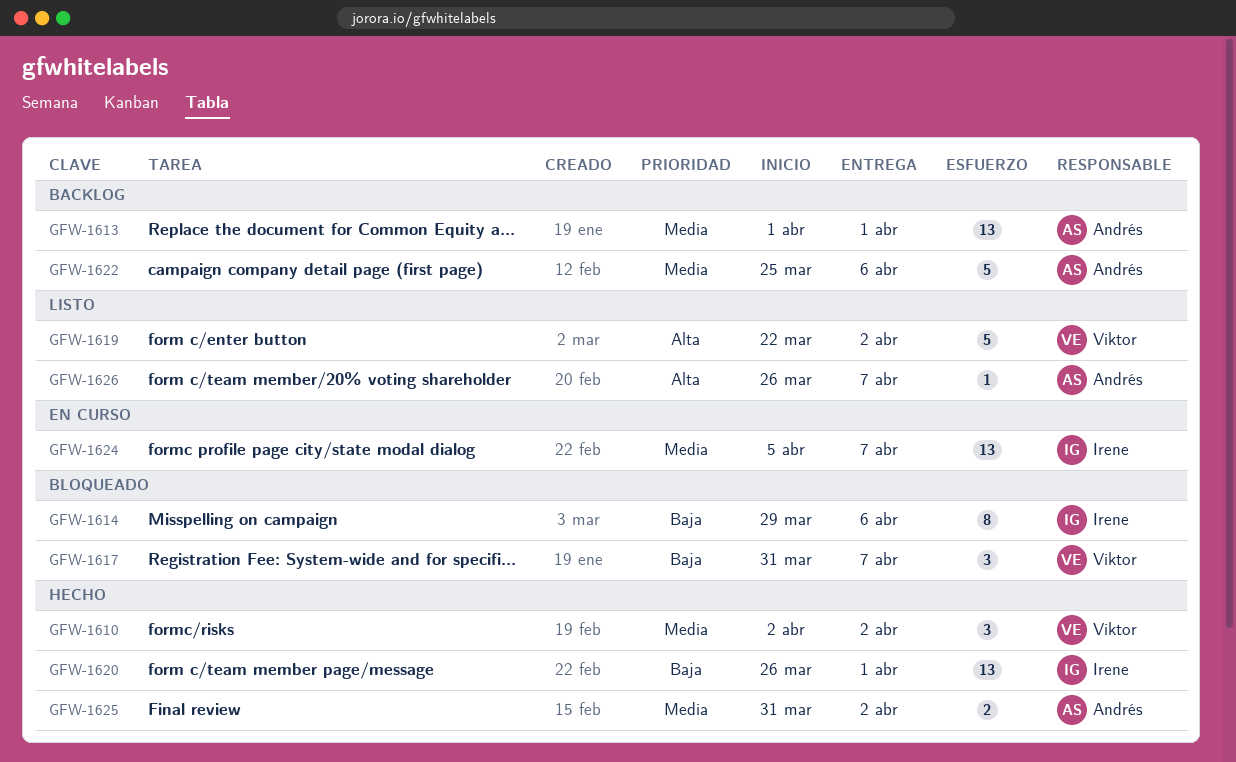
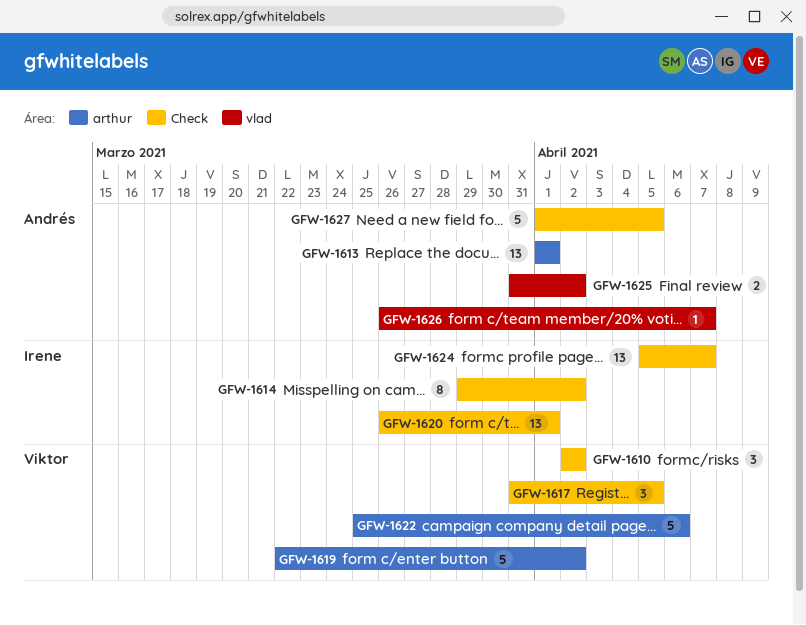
GFW-1614, due: Apr 6 -> Apr 2
GFW-1617, due: Apr 7 -> Apr 5
GFW-1622, owner: Andrés -> Viktor
GFW-1627: none -> present

